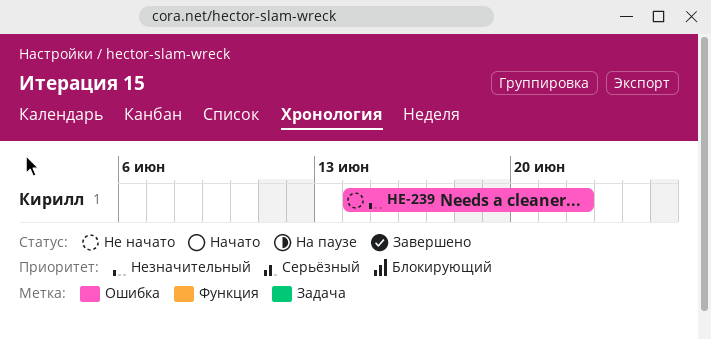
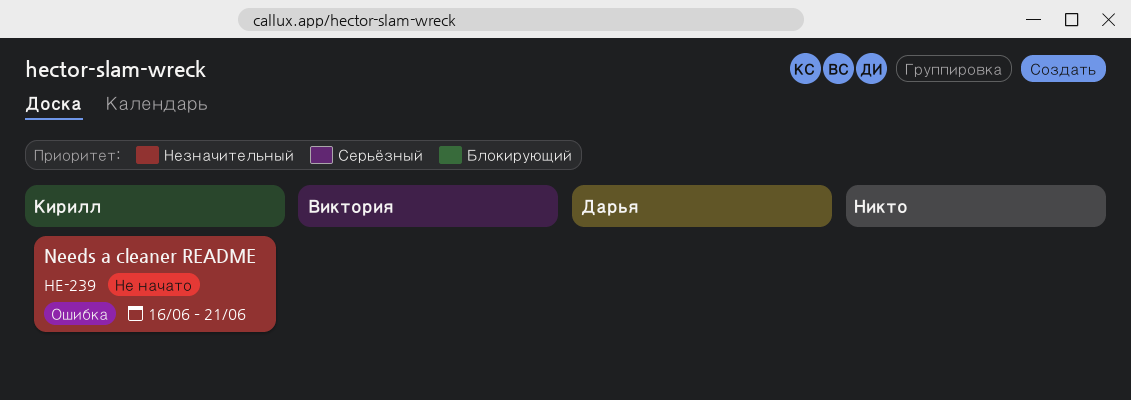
HE-239, start: Jun 14 -> Jun 16
HE-239, due: Jun 22 -> Jun 21

